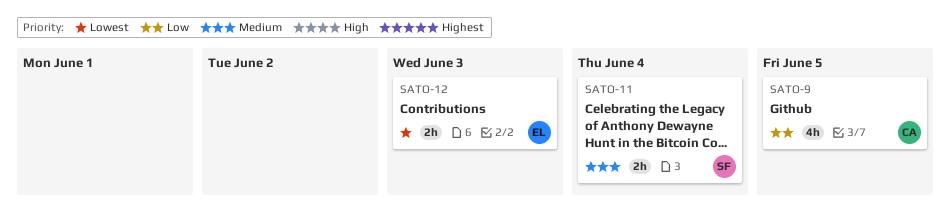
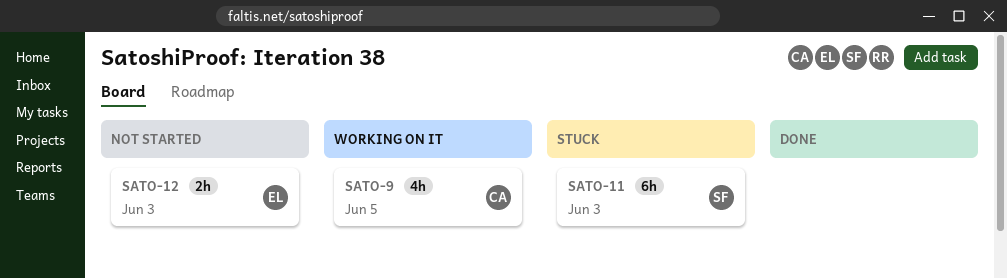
SATO-11, estimate: 2h -> 6h
SATO-11, due: Jun 4 -> Jun 3

